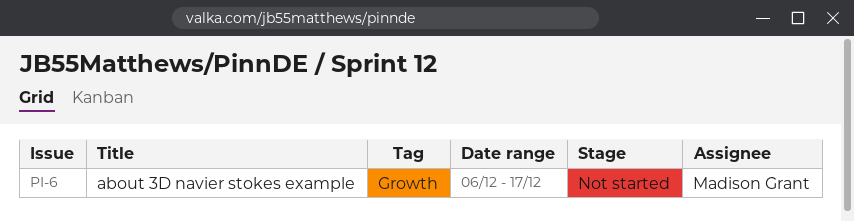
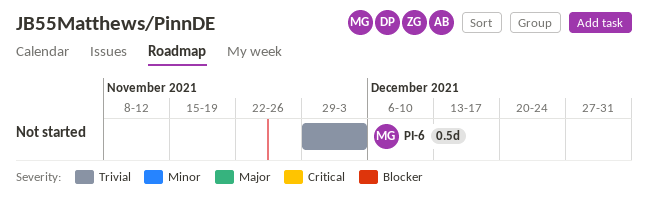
PI-6, start: Dec 6 -> Nov 29
PI-6, due: Dec 17 -> Dec 3

